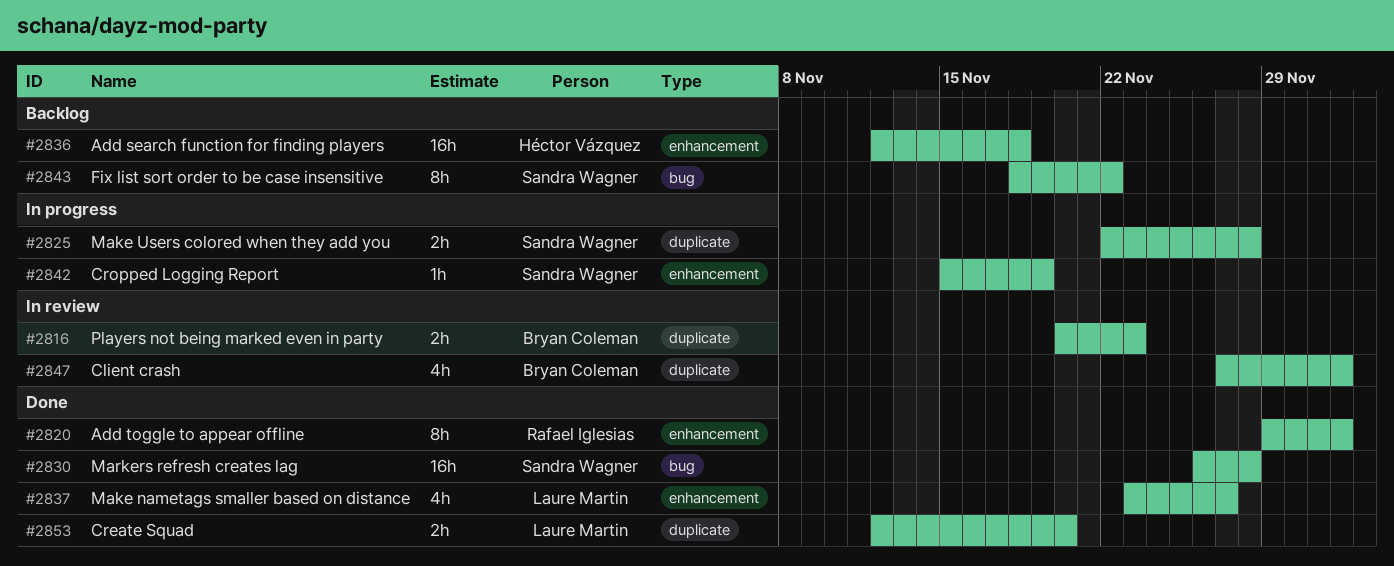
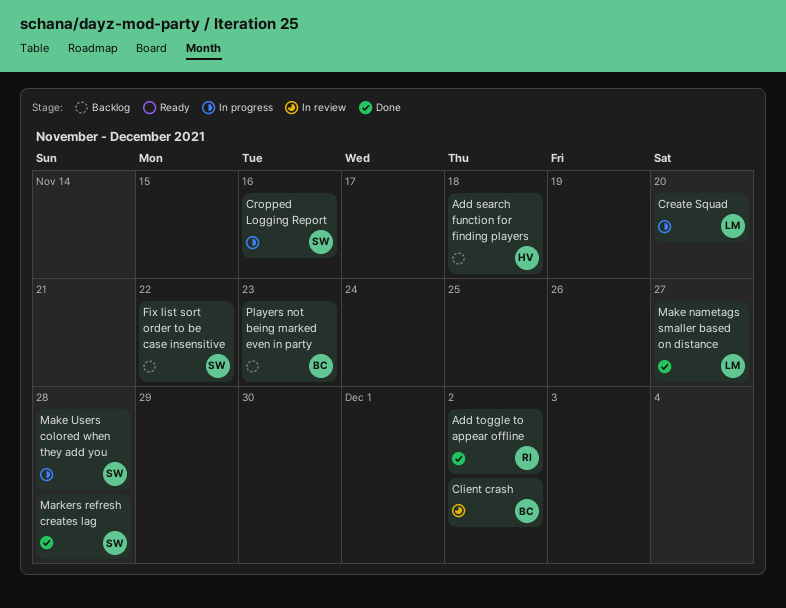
Create Squad, status: Done -> In progress
Cropped Logging Report, due: Nov 19 -> Nov 16
Players not being marked even in party, status: In review -> Backlog

